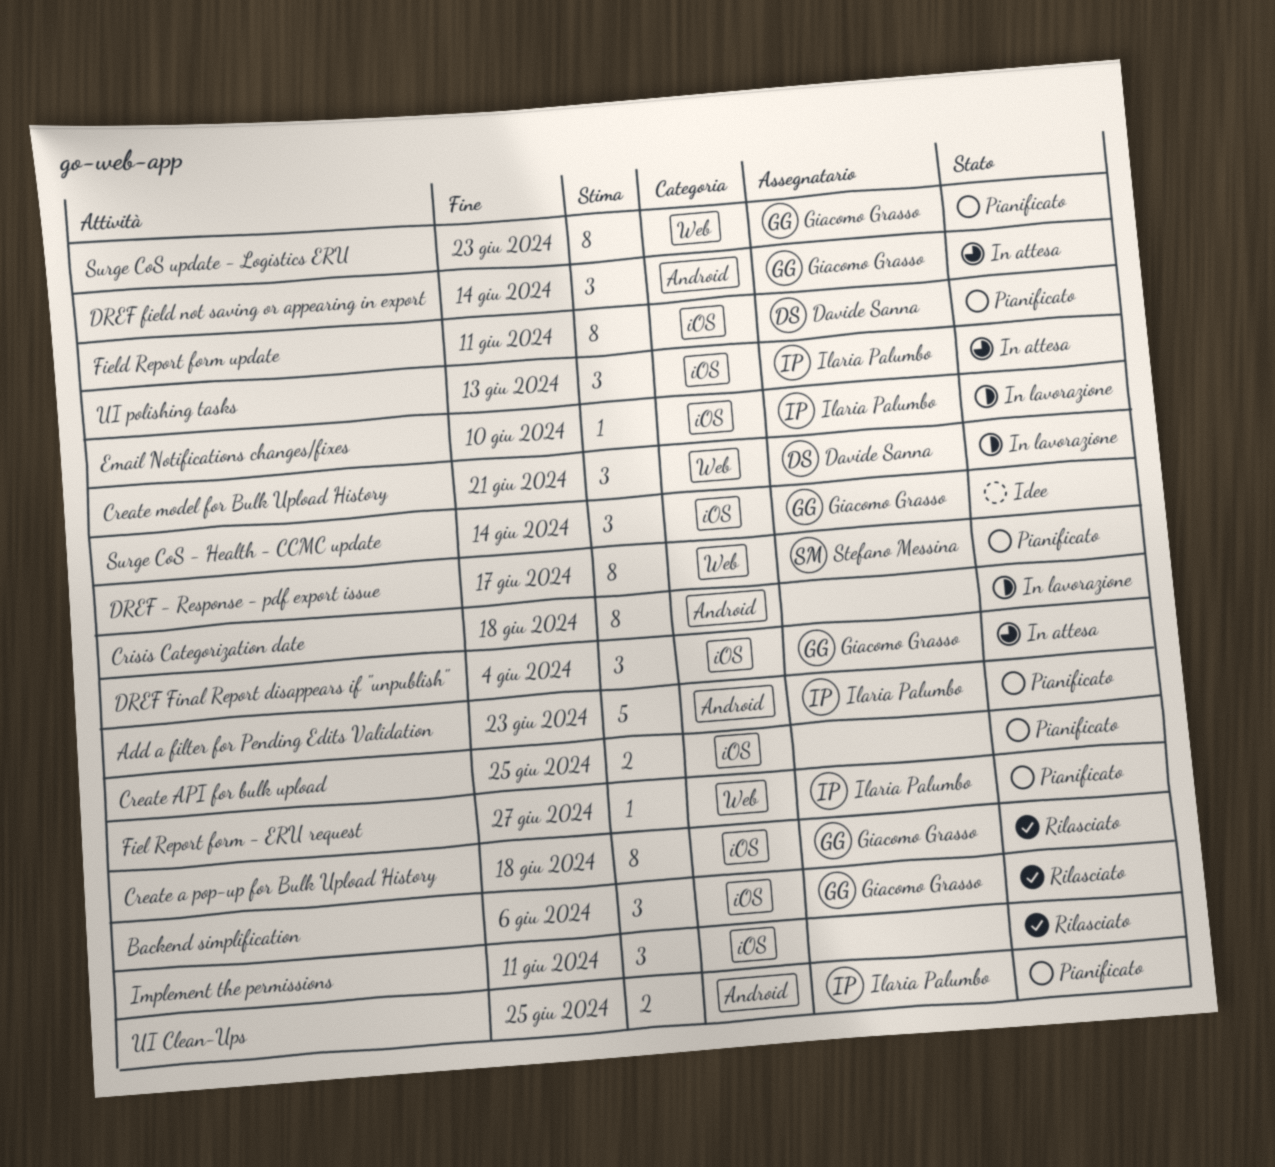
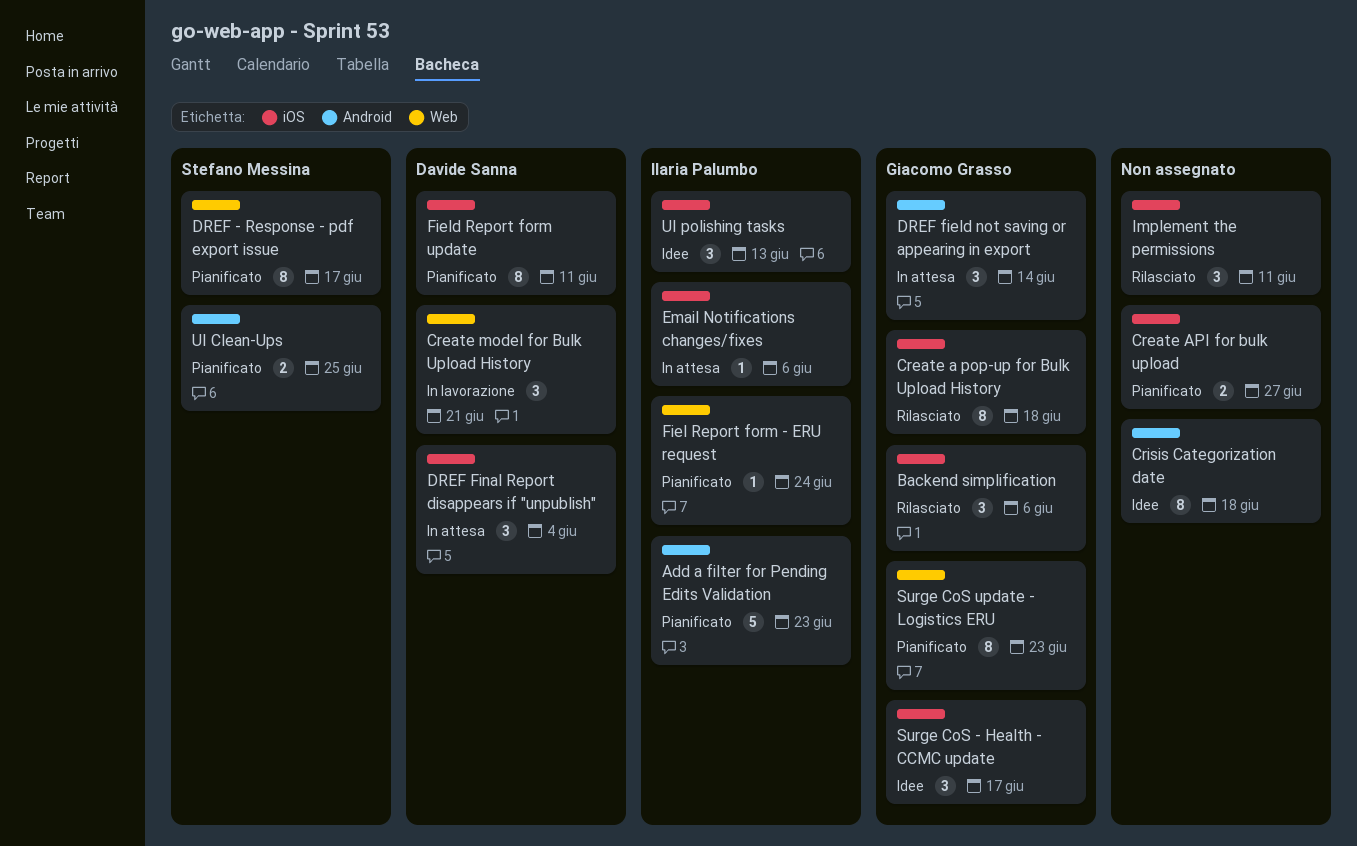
Create API for bulk upload, due: Jun 25 -> Jun 27
Crisis Categorization date, status: In lavorazione -> Idee
DREF Final Report disappears if "unpublish", owner: Giacomo Grasso -> Davide Sanna
Email Notifications changes/fixes, status: In lavorazione -> In attesa
Email Notifications changes/fixes, due: Jun 10 -> Jun 6
Fiel Report form - ERU request, due: Jun 27 -> Jun 24
Surge CoS - Health - CCMC update, due: Jun 14 -> Jun 17
UI Clean-Ups, owner: Ilaria Palumbo -> Stefano Messina
UI polishing tasks, status: In attesa -> Idee

